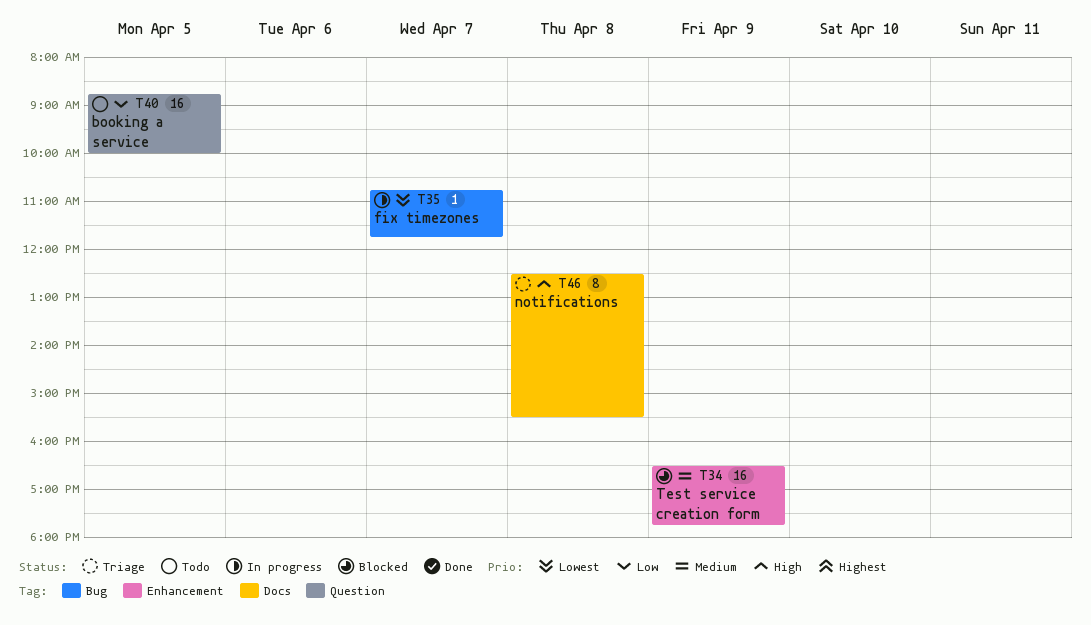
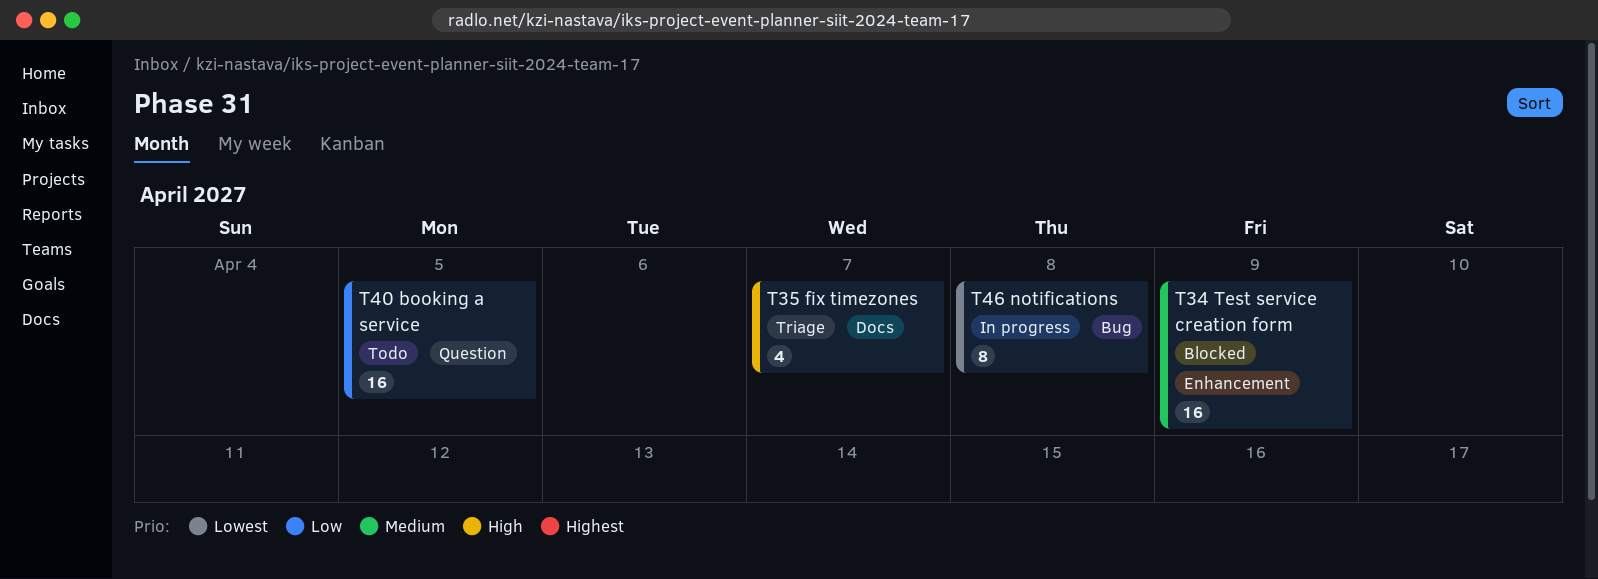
T35, status: In progress -> Triage
T35, priority: Lowest -> High
T35, label: Bug -> Docs
T35, estimate: 1 -> 4
T46, status: Triage -> In progress
T46, priority: High -> Lowest
T46, label: Docs -> Bug

